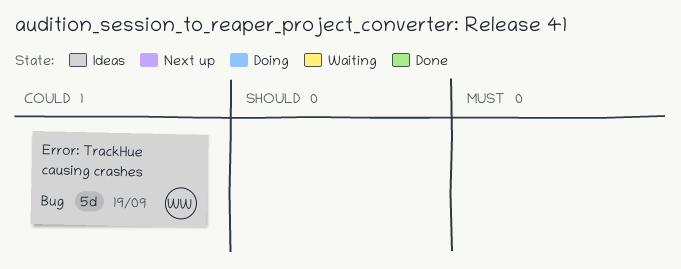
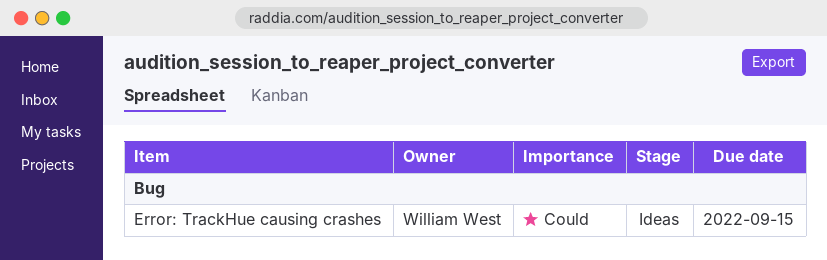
Error: TrackHue causing crashes, due: Sep 19 -> Sep 15

